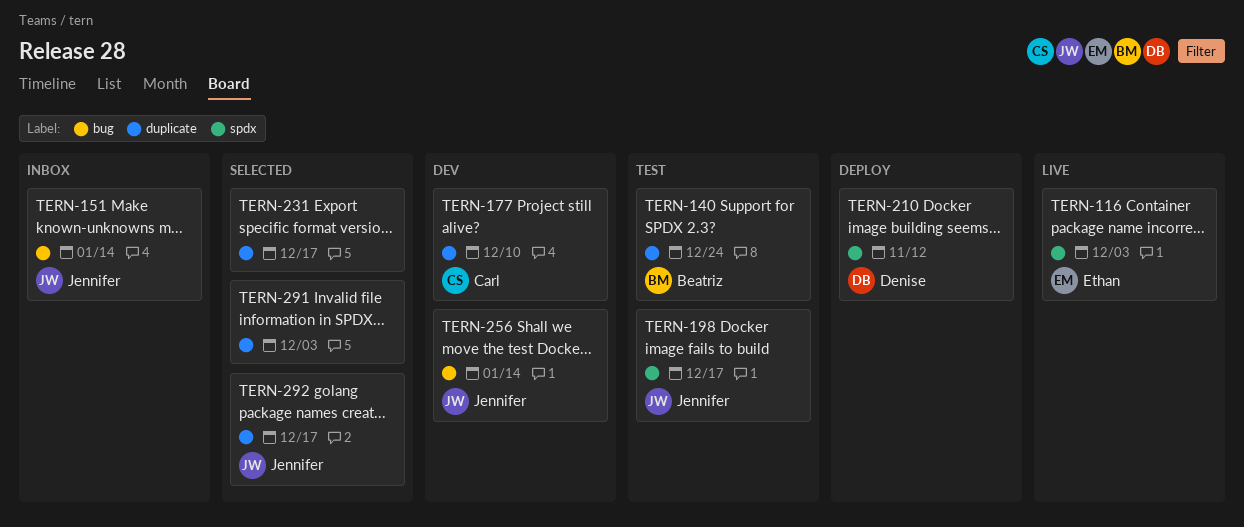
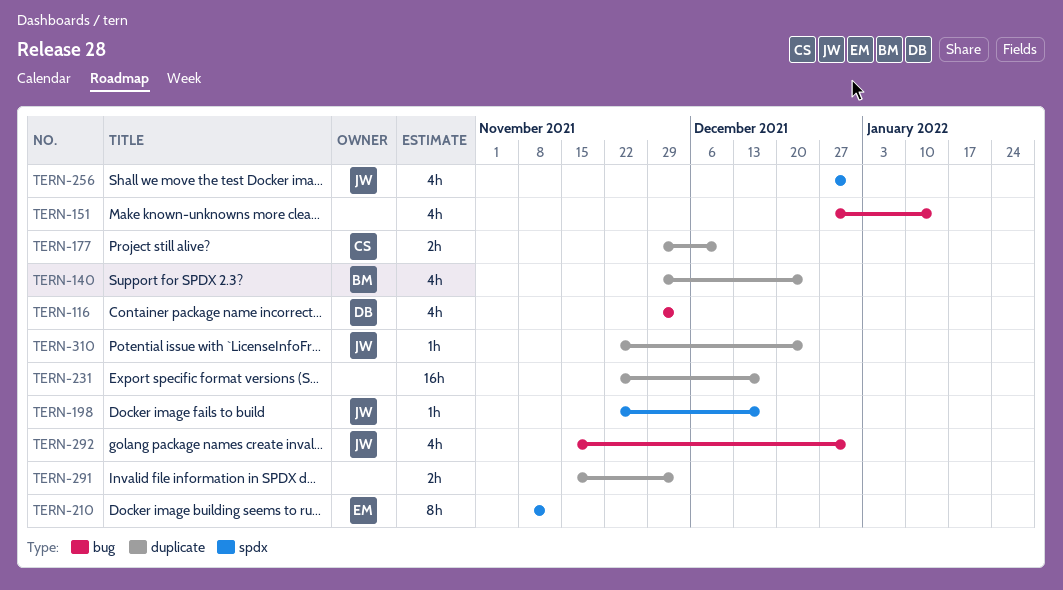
TERN-116, owner: Ethan -> Denise
TERN-116, label: spdx -> bug
TERN-151, owner: Jennifer -> none
TERN-210, owner: Denise -> Ethan
TERN-256, label: bug -> spdx
TERN-256, due: Jan 14 -> Dec 31
TERN-292, label: duplicate -> bug
TERN-292, due: Dec 17 -> Dec 31
TERN-310: none -> present

